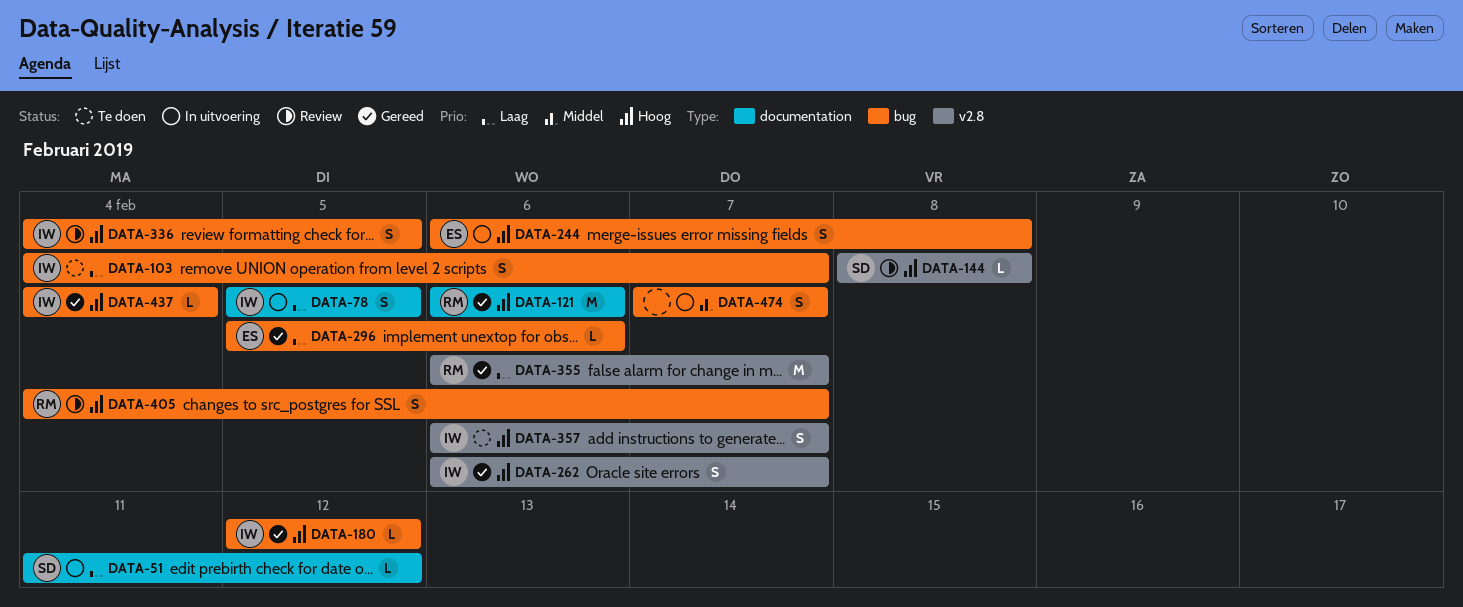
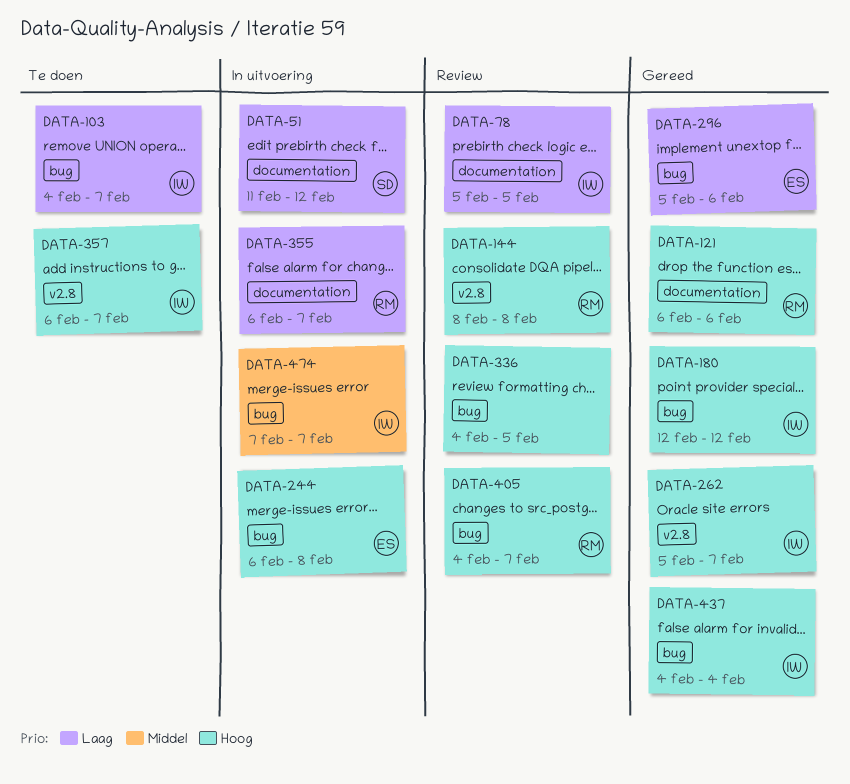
DATA-78, status: In uitvoering -> Review
DATA-144, owner: SD -> RM
DATA-262, start: Feb 6 -> Feb 5
DATA-336, owner: IW -> none
DATA-355, status: Gereed -> In uitvoering
DATA-355, label: v2.8 -> documentation
DATA-474, owner: none -> IW

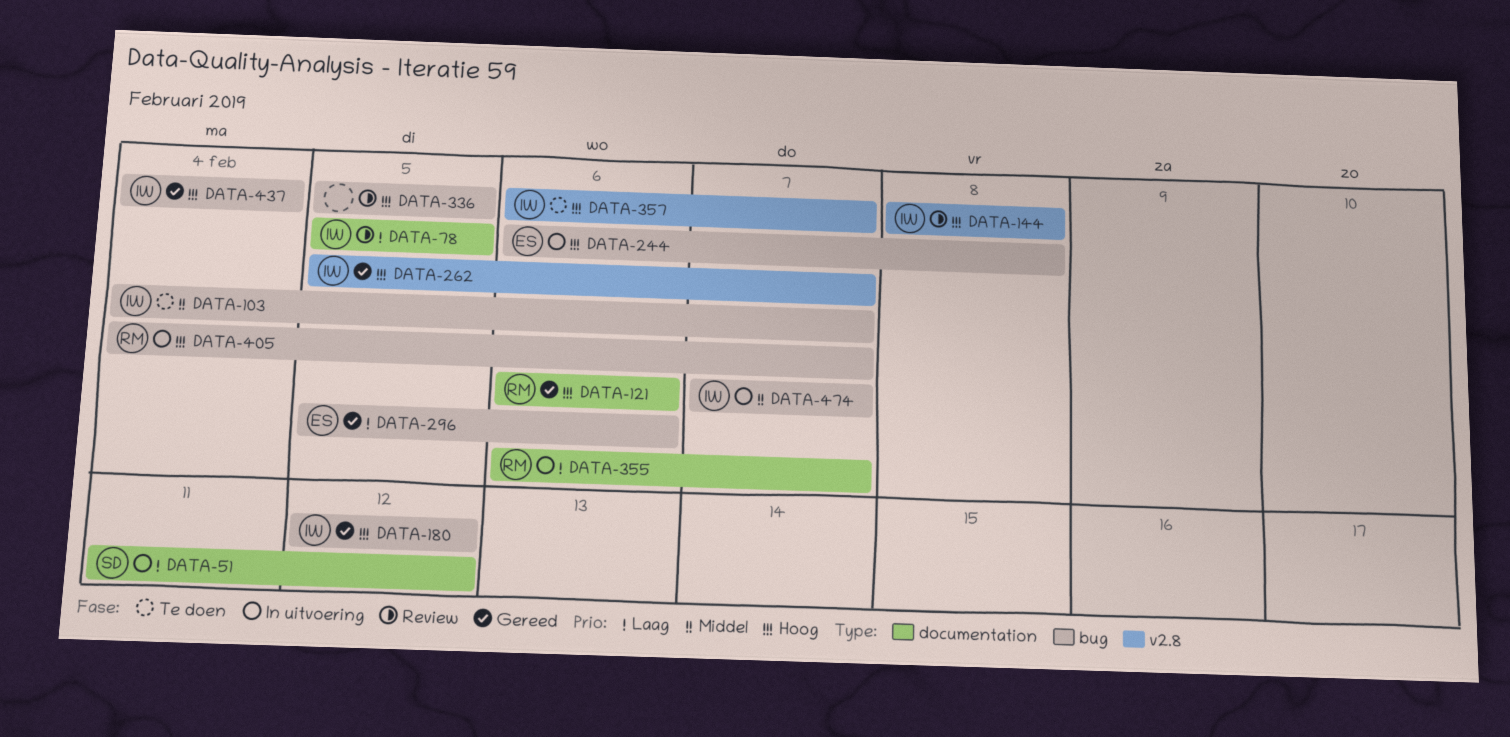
DATA-103, priority: Laag -> Middel
DATA-144, owner: RM -> IW
DATA-336, start: Feb 4 -> Feb 5
DATA-405, status: Review -> In uitvoering

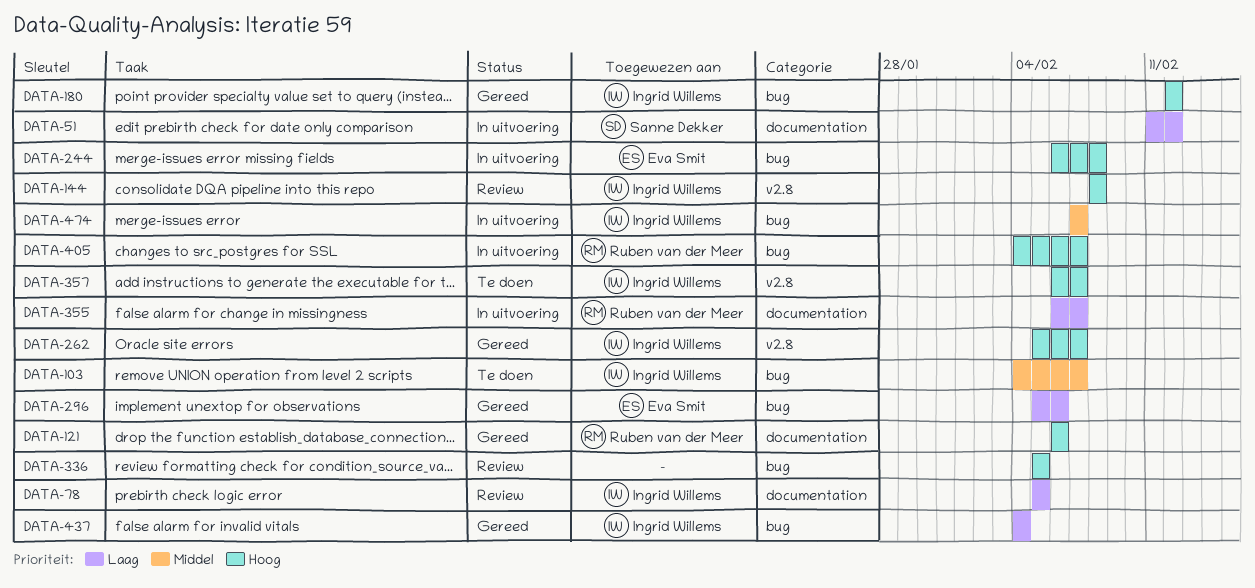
DATA-437, priority: Hoog -> Laag

